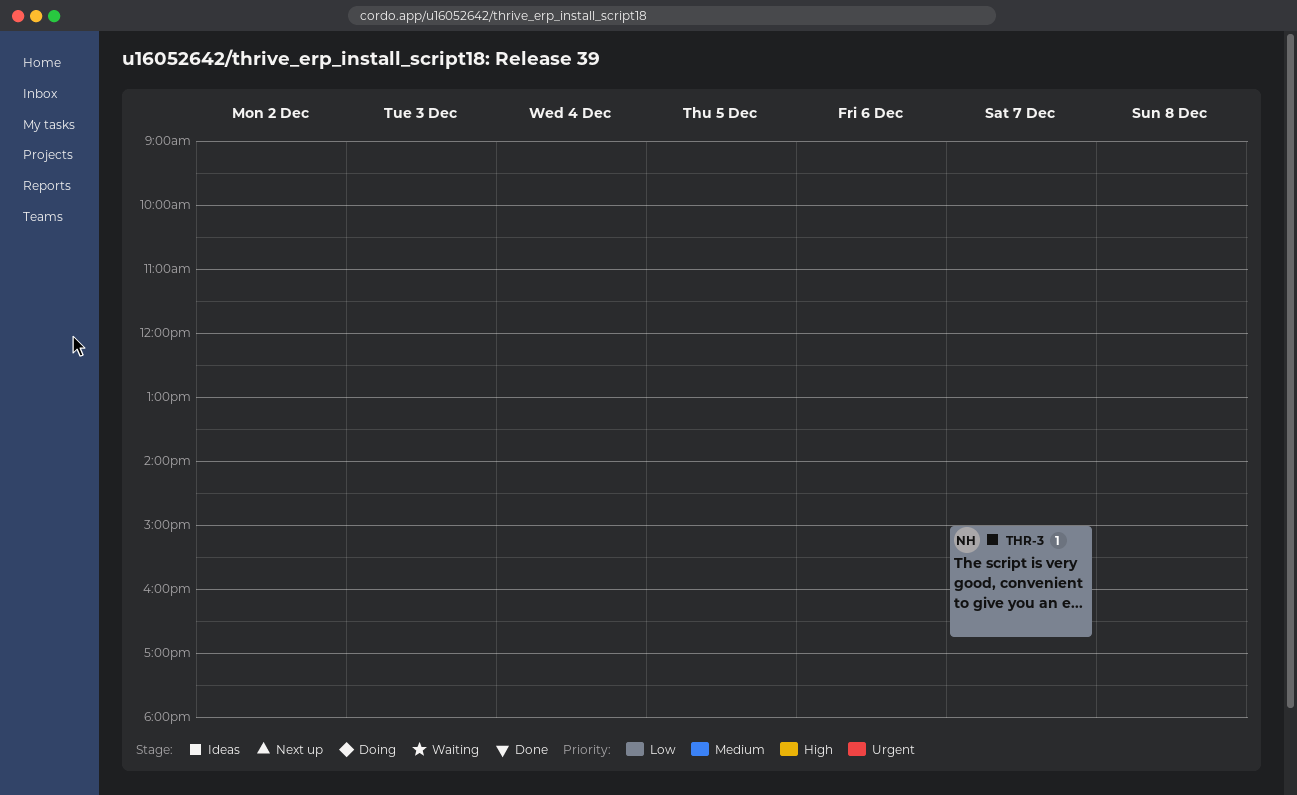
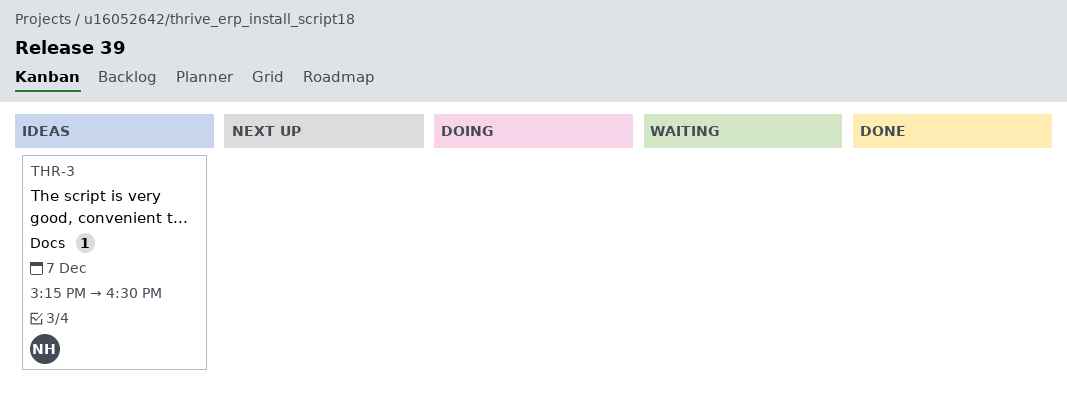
THR-3, begins: 15:00 -> 15:15
THR-3, ends: 16:45 -> 16:30

